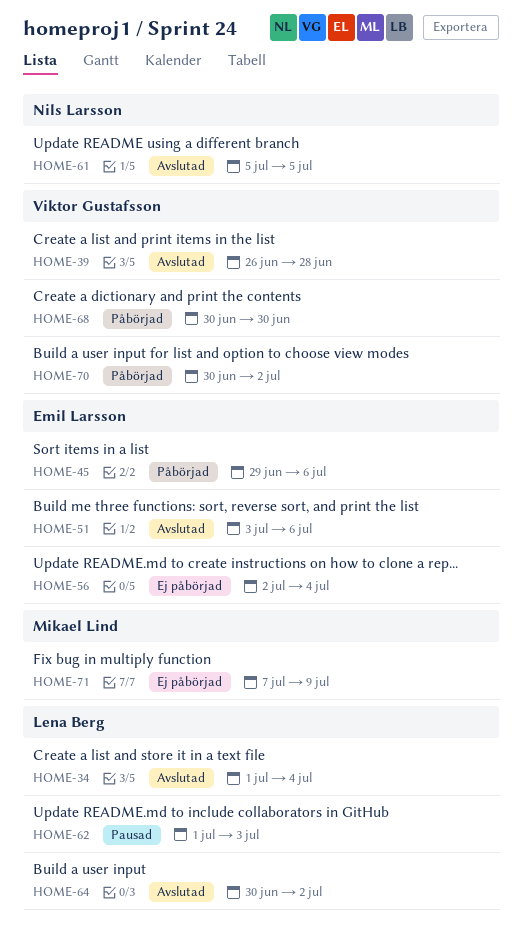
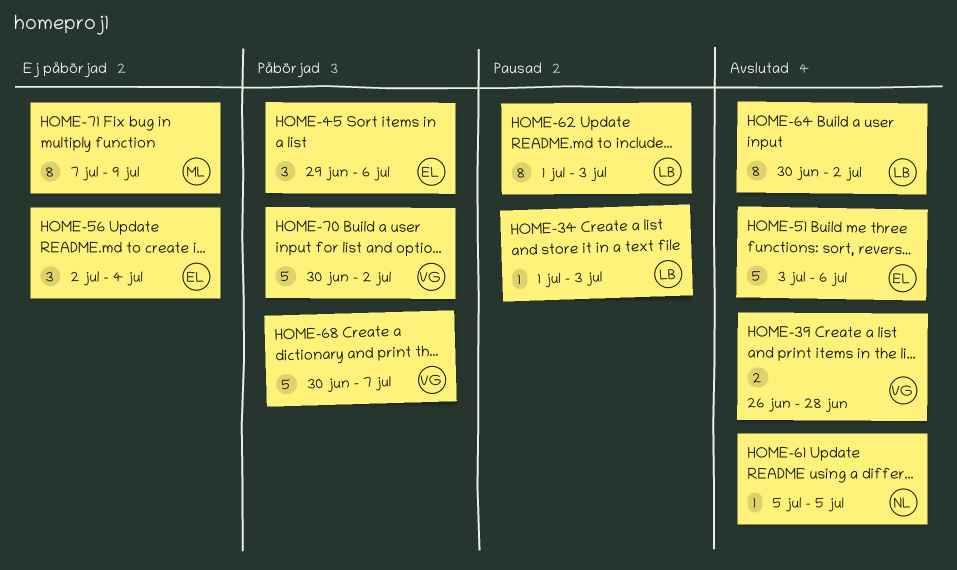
HOME-34, status: Avslutad -> Pausad
HOME-34, due: Jul 4 -> Jul 3
HOME-68, due: Jun 30 -> Jul 7

